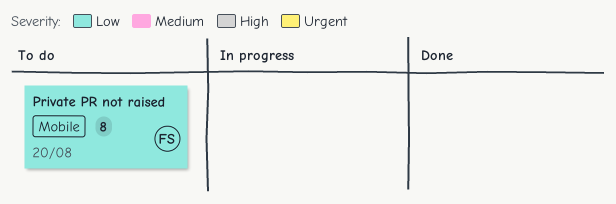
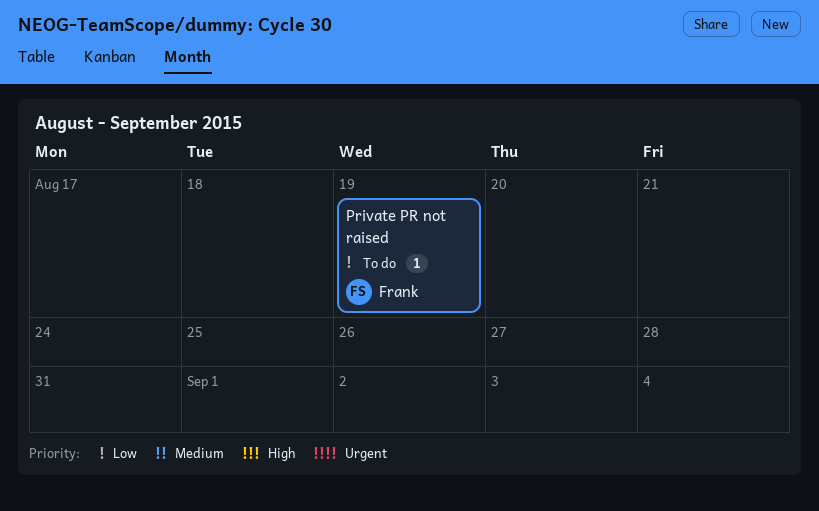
Private PR not raised, estimate: 8 -> 1
Private PR not raised, due: Aug 20 -> Aug 19

